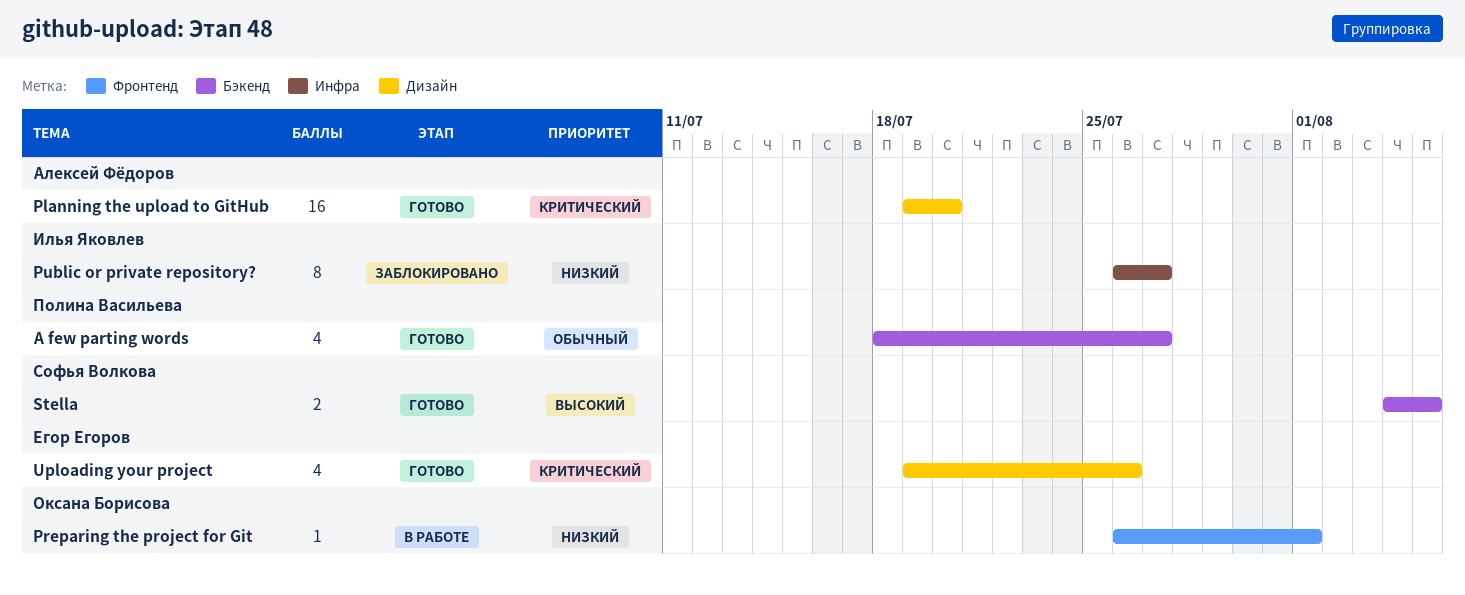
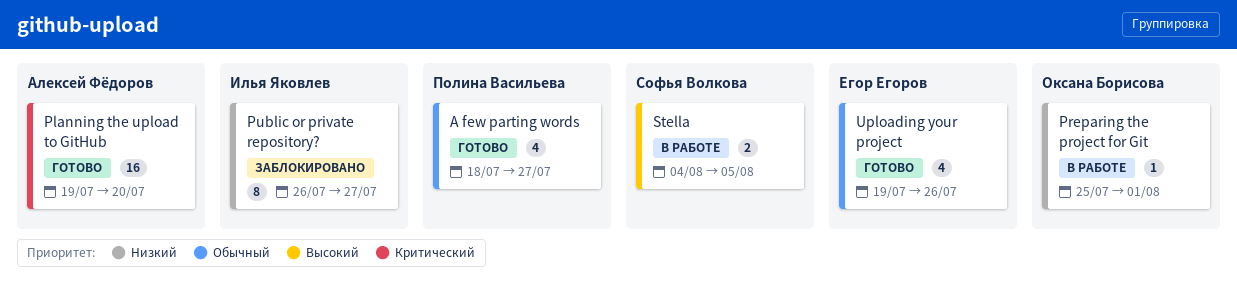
Preparing the project for Git, start: Jul 26 -> Jul 25
Stella, status: Готово -> В работе
Uploading your project, priority: Критический -> Обычный

